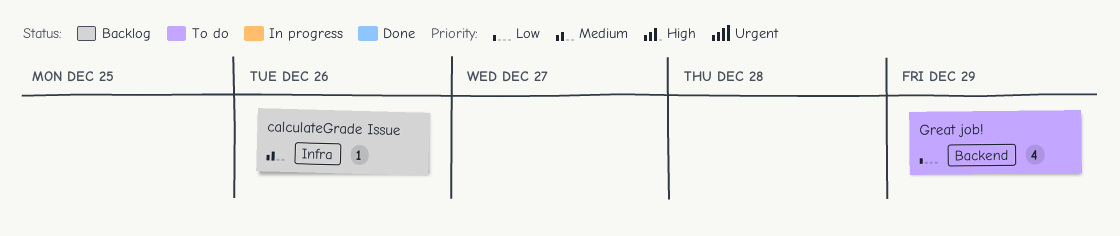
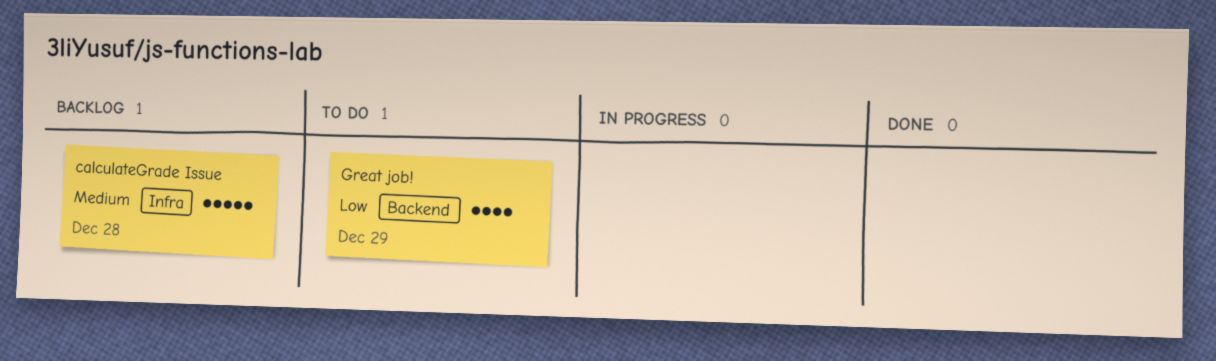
calculateGrade Issue, estimate: 1 -> 5
calculateGrade Issue, due: Dec 26 -> Dec 28

